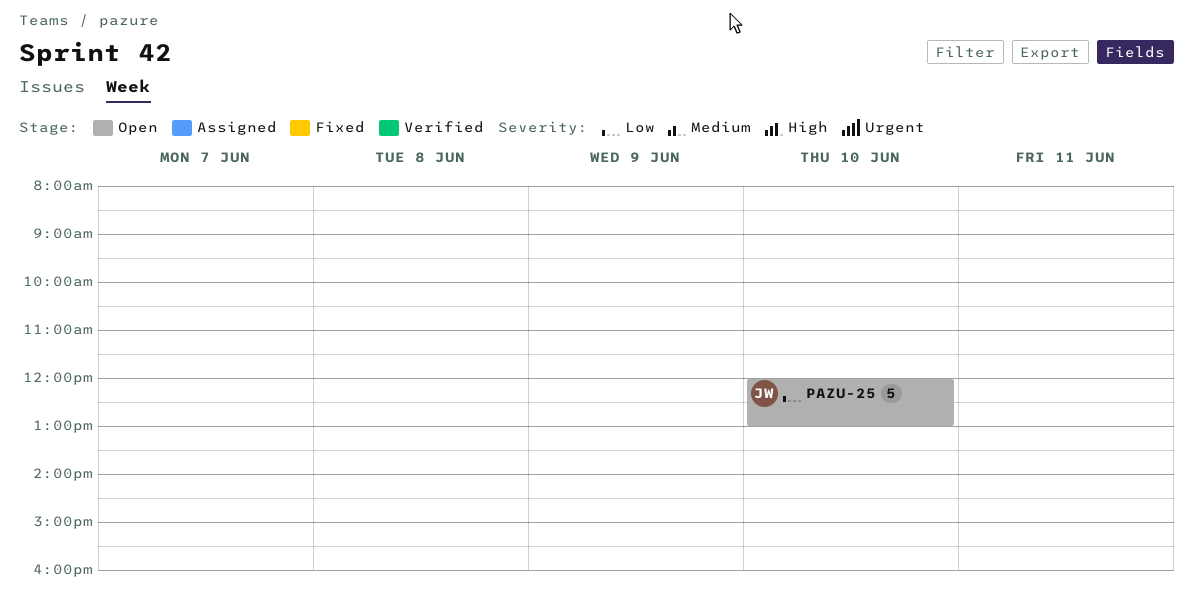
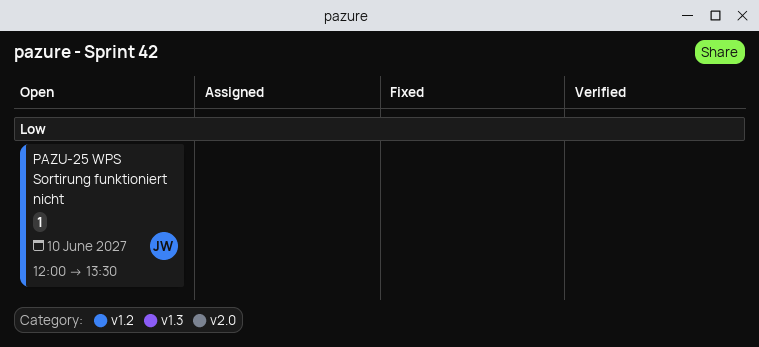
PAZU-25, estimate: 5 -> 1
PAZU-25, ends: 13:00 -> 13:30

